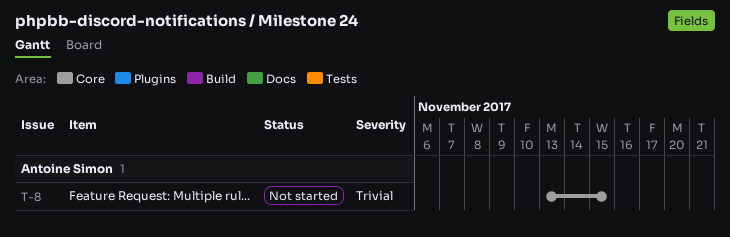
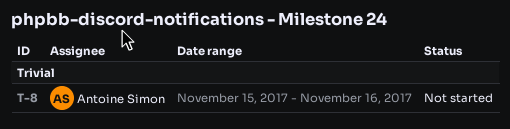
T-8, start: Nov 13 -> Nov 15
T-8, due: Nov 15 -> Nov 16

